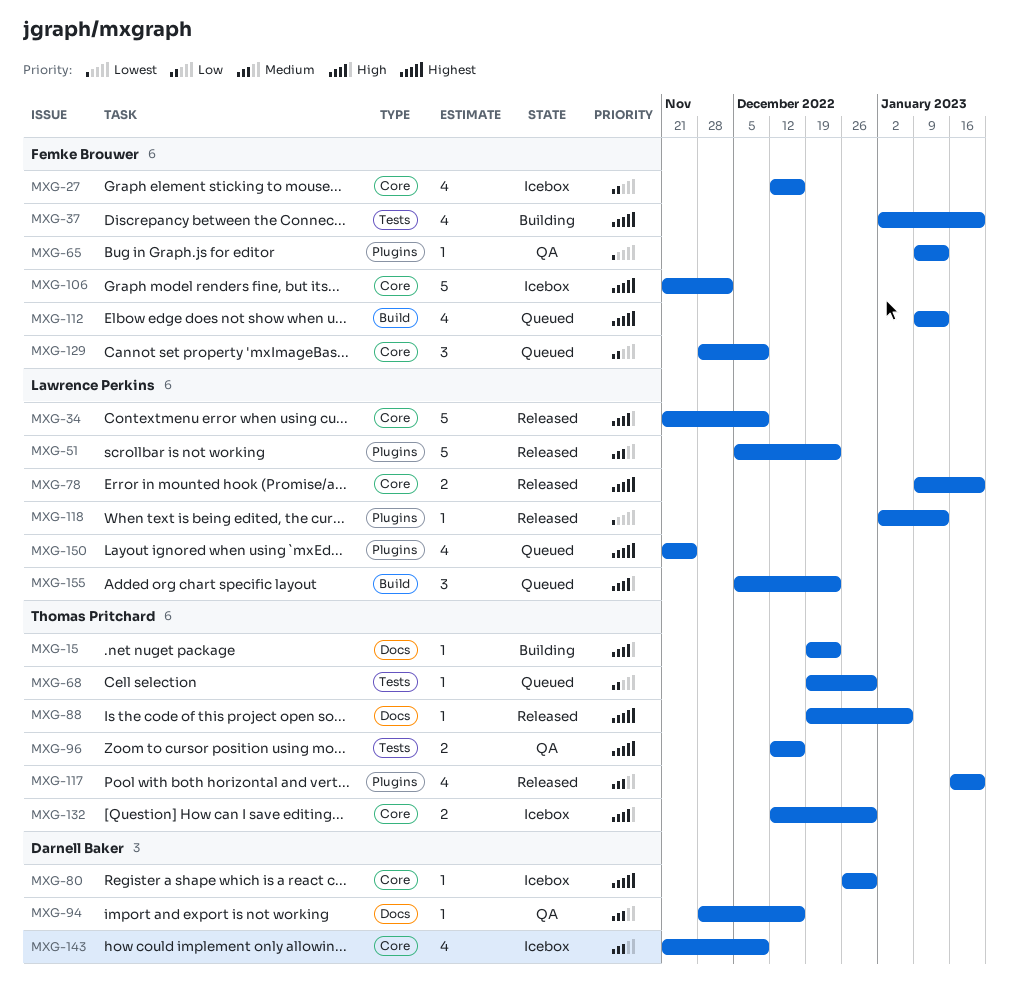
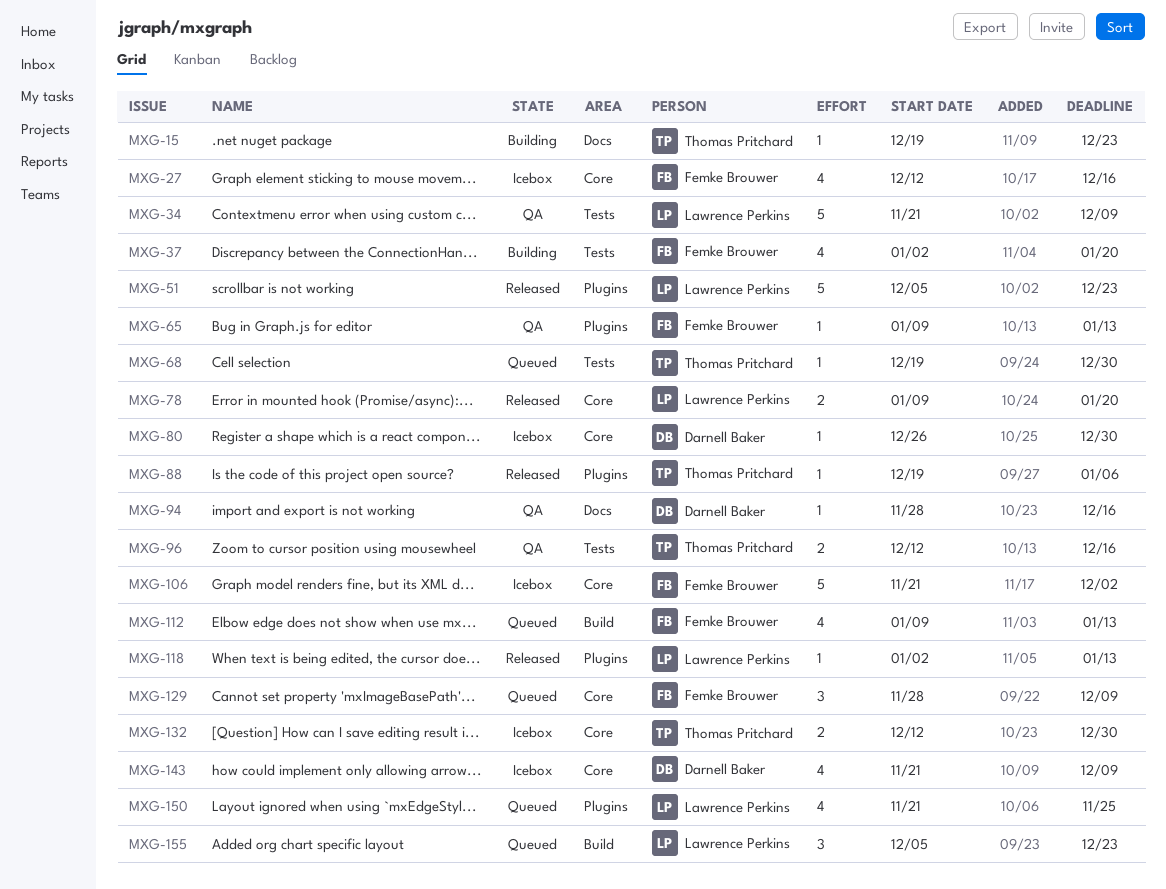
MXG-34, status: Released -> QA
MXG-34, label: Core -> Tests
MXG-88, label: Docs -> Plugins
MXG-117: present -> none

